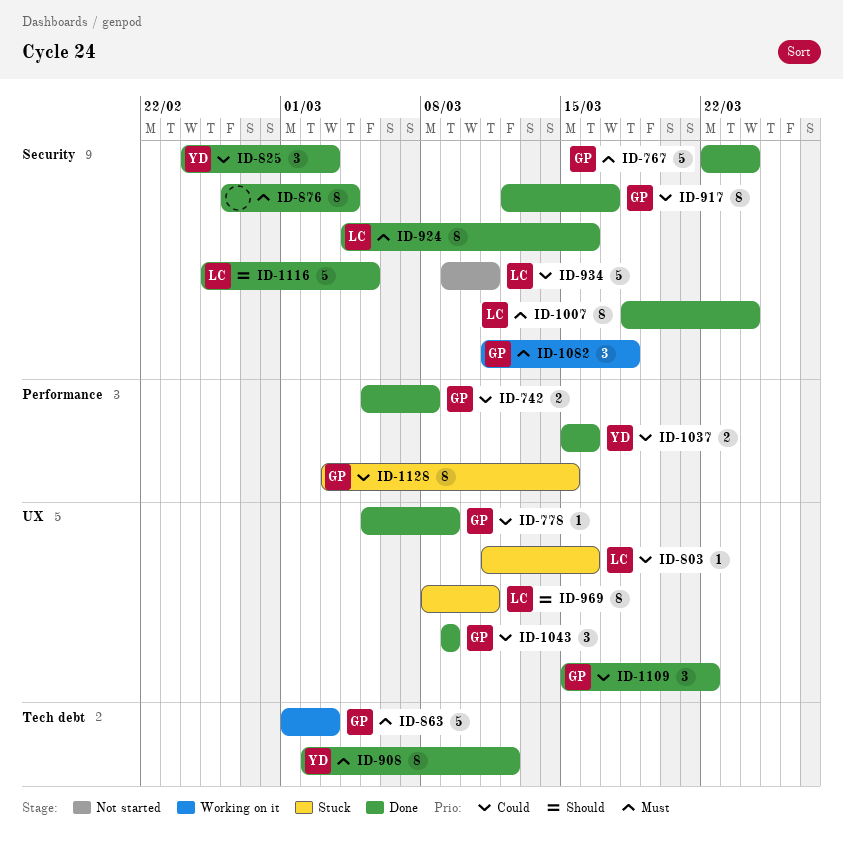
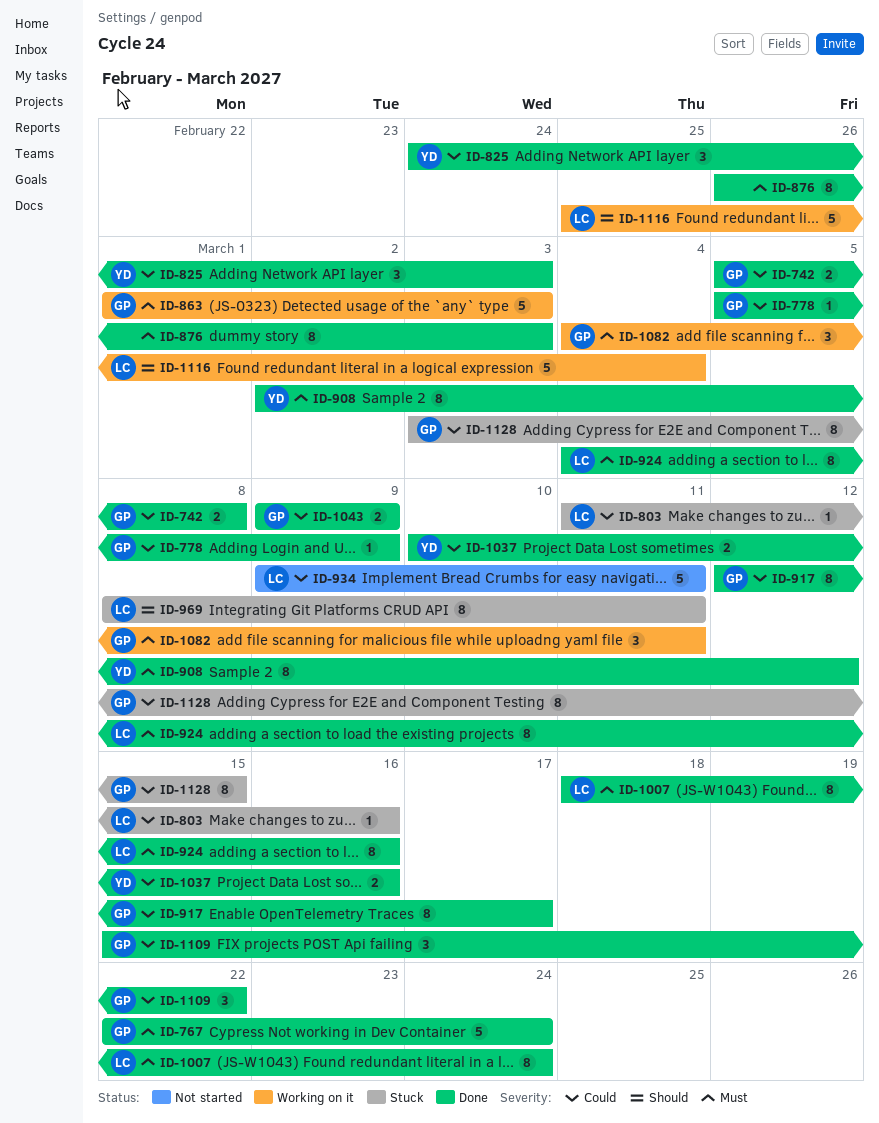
ID-876, due: Mar 4 -> Mar 3
ID-1037, start: Mar 15 -> Mar 10
ID-1043, estimate: 3 -> 2
ID-1082, start: Mar 11 -> Mar 4
ID-1082, due: Mar 18 -> Mar 11
ID-1116, status: Done -> Working on it
ID-1116, due: Mar 5 -> Mar 4

